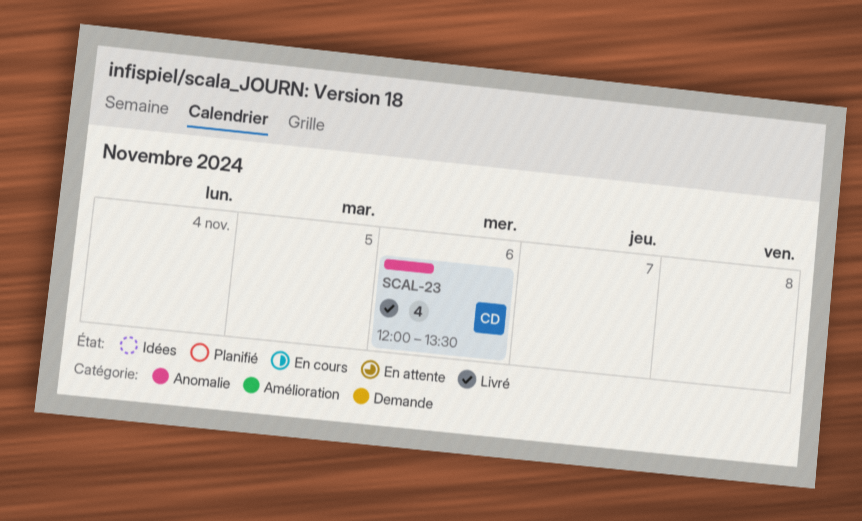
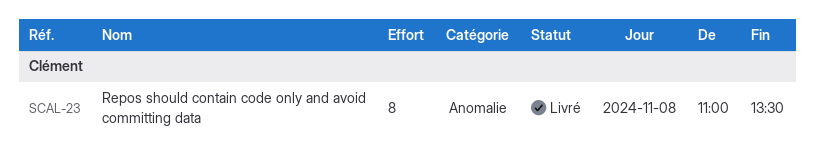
SCAL-23, estimate: 4 -> 8
SCAL-23, day: Nov 6 -> Nov 8
SCAL-23, begins: 12:00 -> 11:00

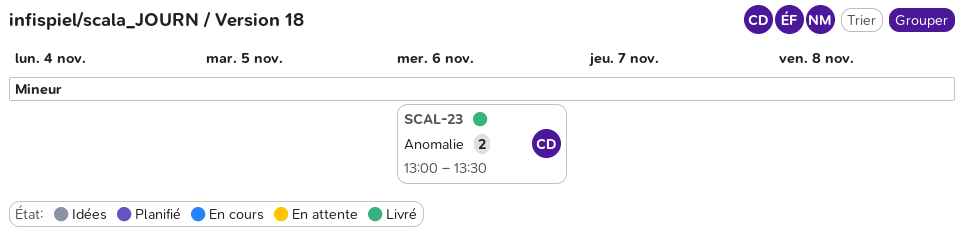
SCAL-23, estimate: 8 -> 2
SCAL-23, day: Nov 8 -> Nov 6
SCAL-23, begins: 11:00 -> 13:00

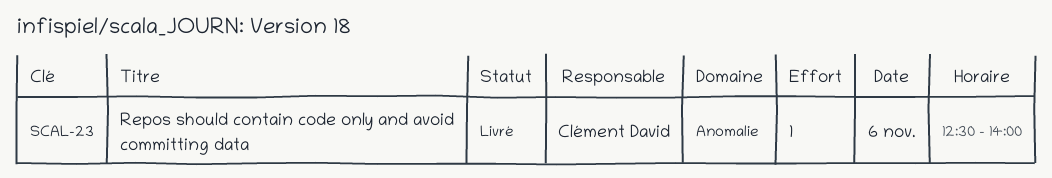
SCAL-23, estimate: 2 -> 1
SCAL-23, begins: 13:00 -> 12:30
SCAL-23, ends: 13:30 -> 14:00

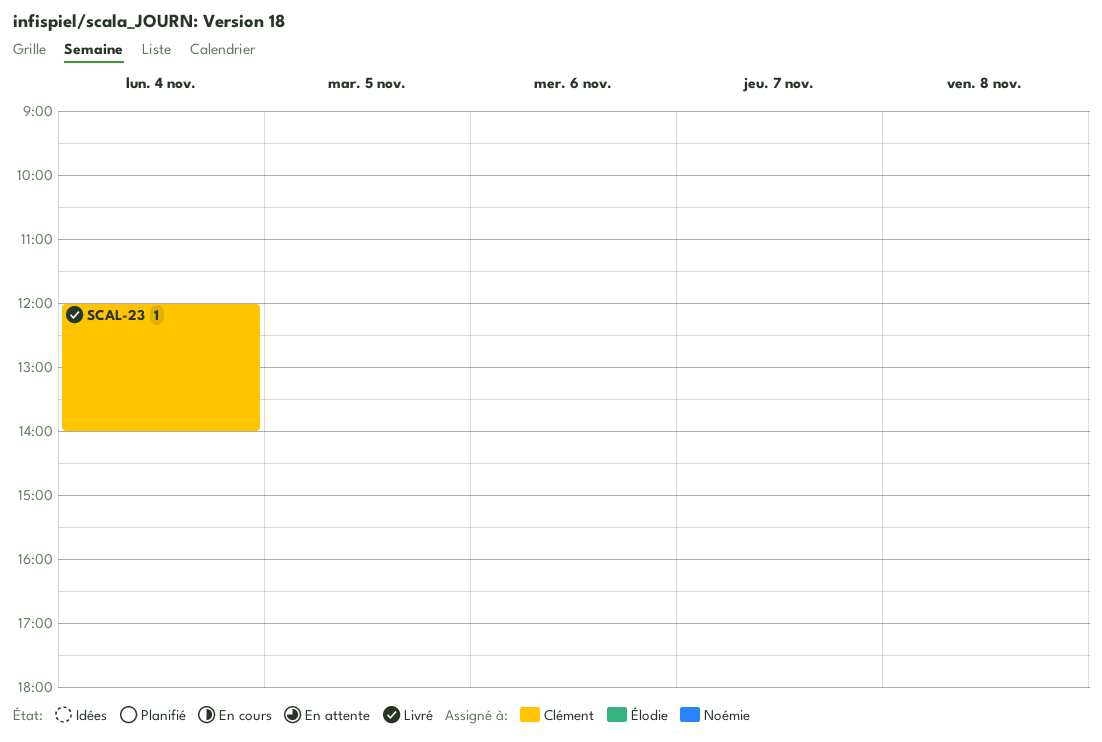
SCAL-23, day: Nov 6 -> Nov 4
SCAL-23, begins: 12:30 -> 12:00

